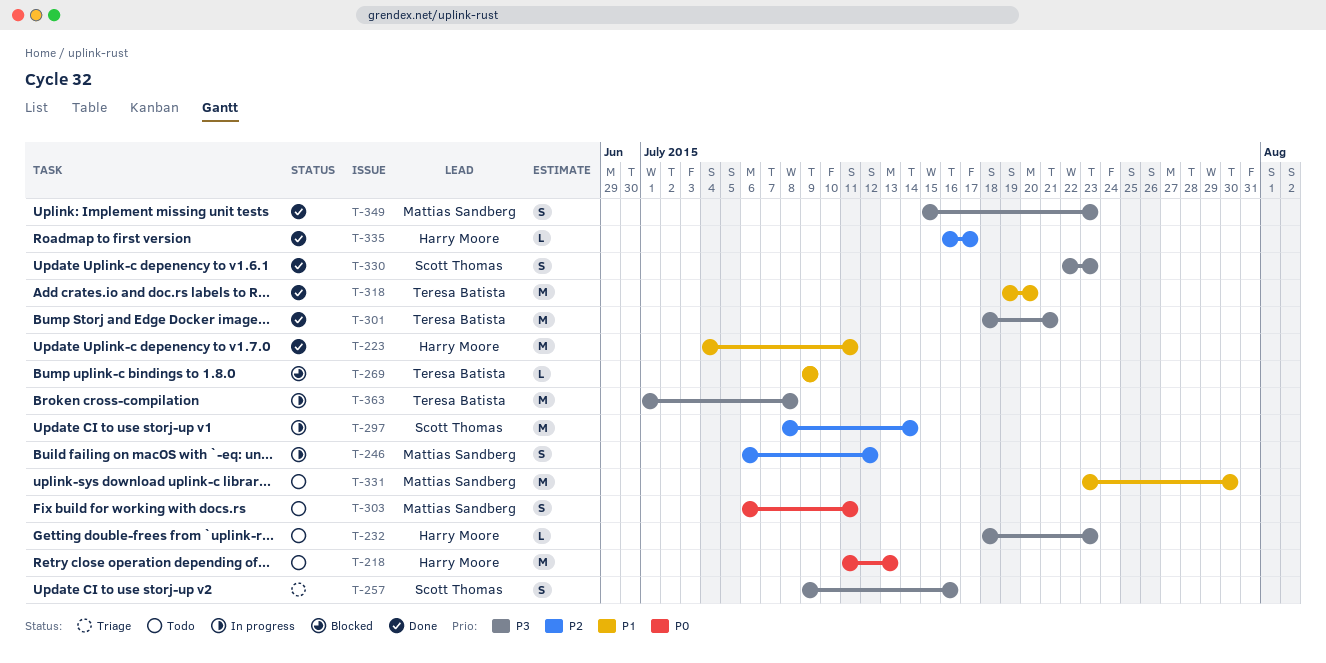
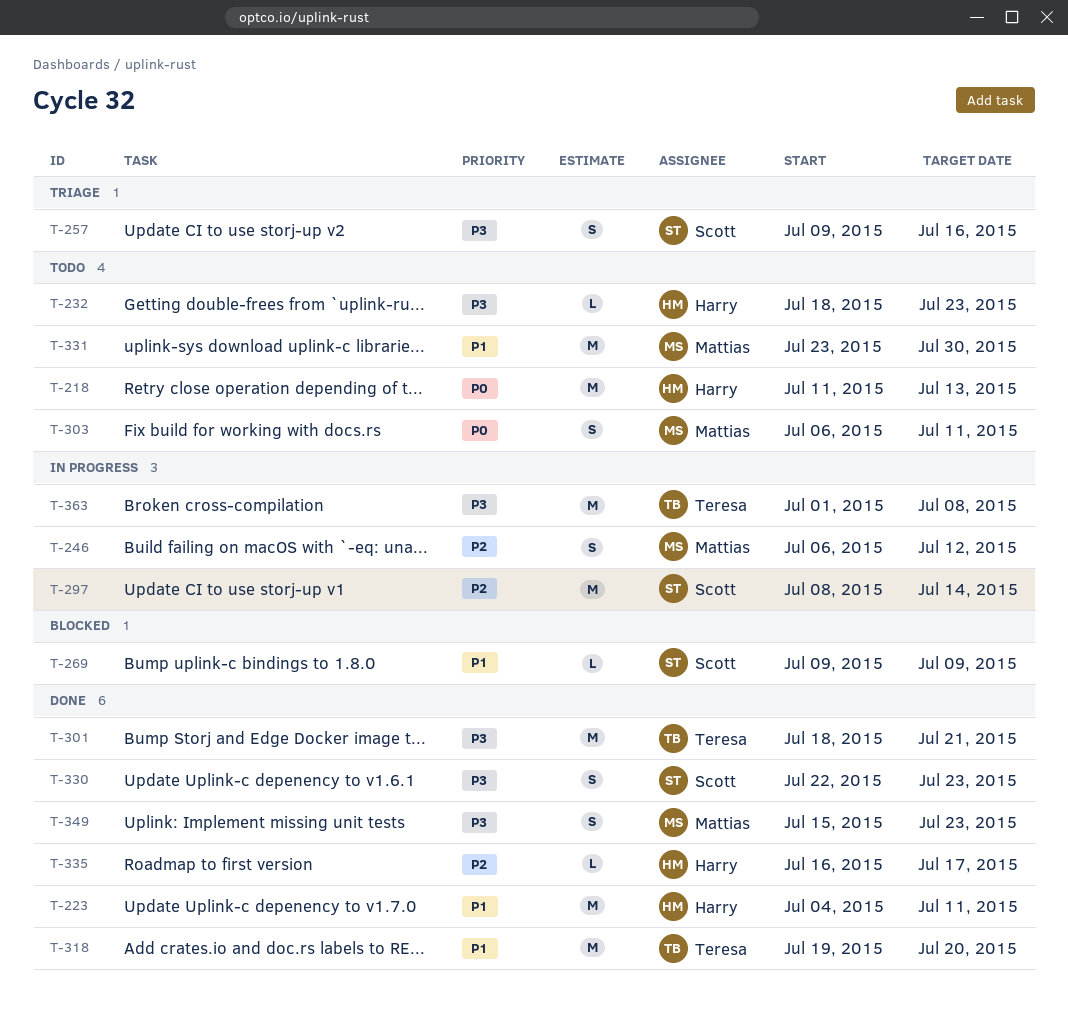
T-269, owner: Teresa Batista -> Scott Thomas

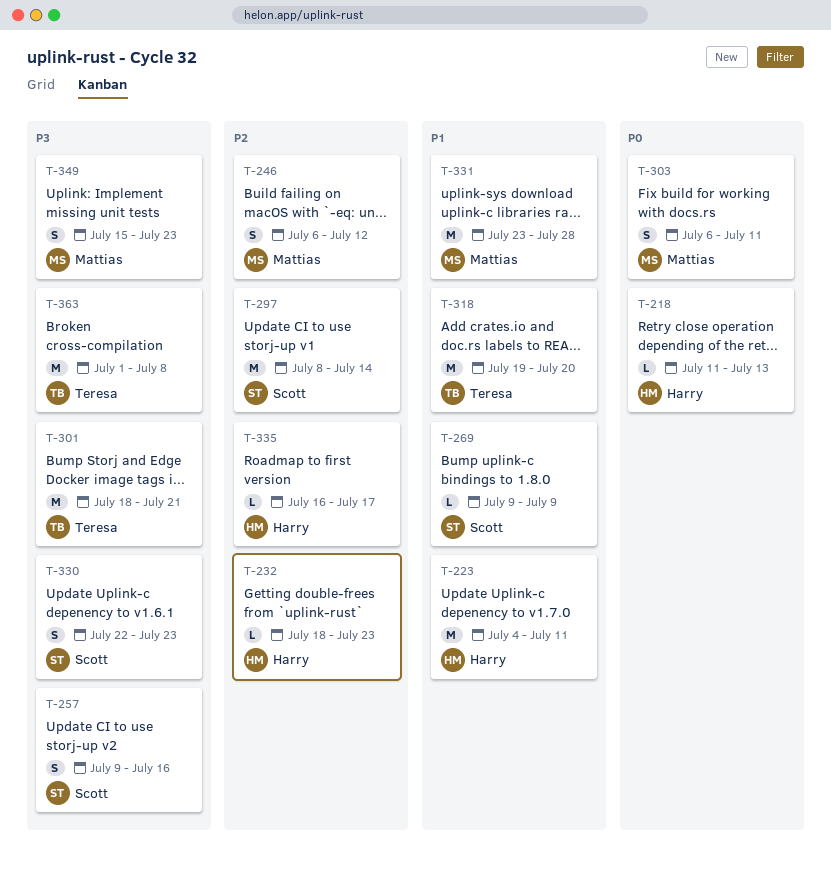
T-218, estimate: M -> L
T-232, priority: P3 -> P2
T-331, due: Jul 30 -> Jul 28

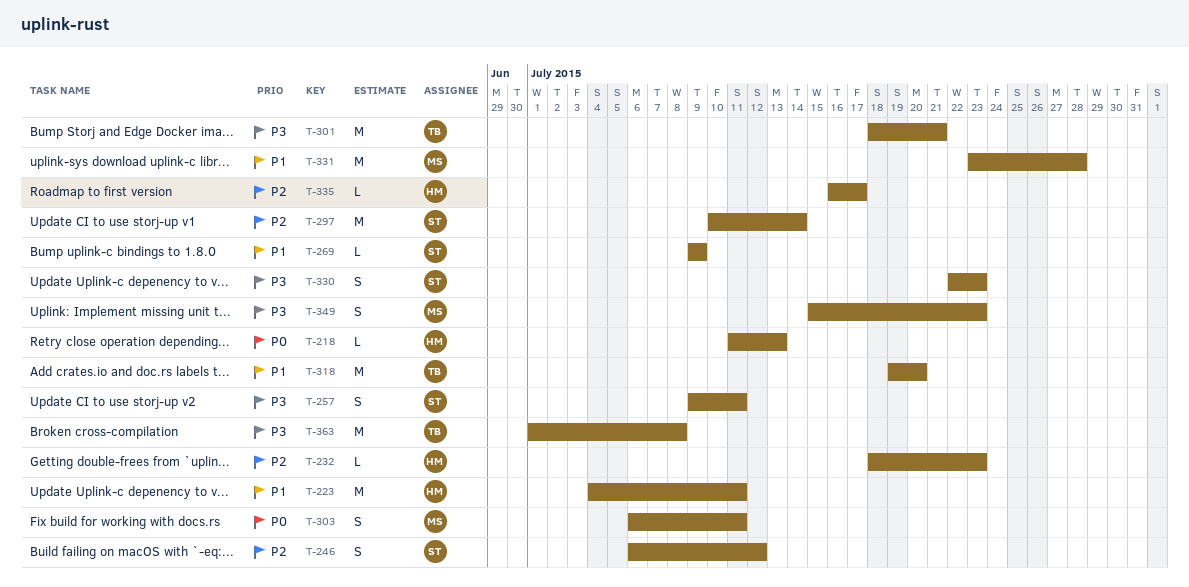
T-246, owner: Mattias -> Scott
T-257, due: Jul 16 -> Jul 11
T-297, start: Jul 8 -> Jul 10

